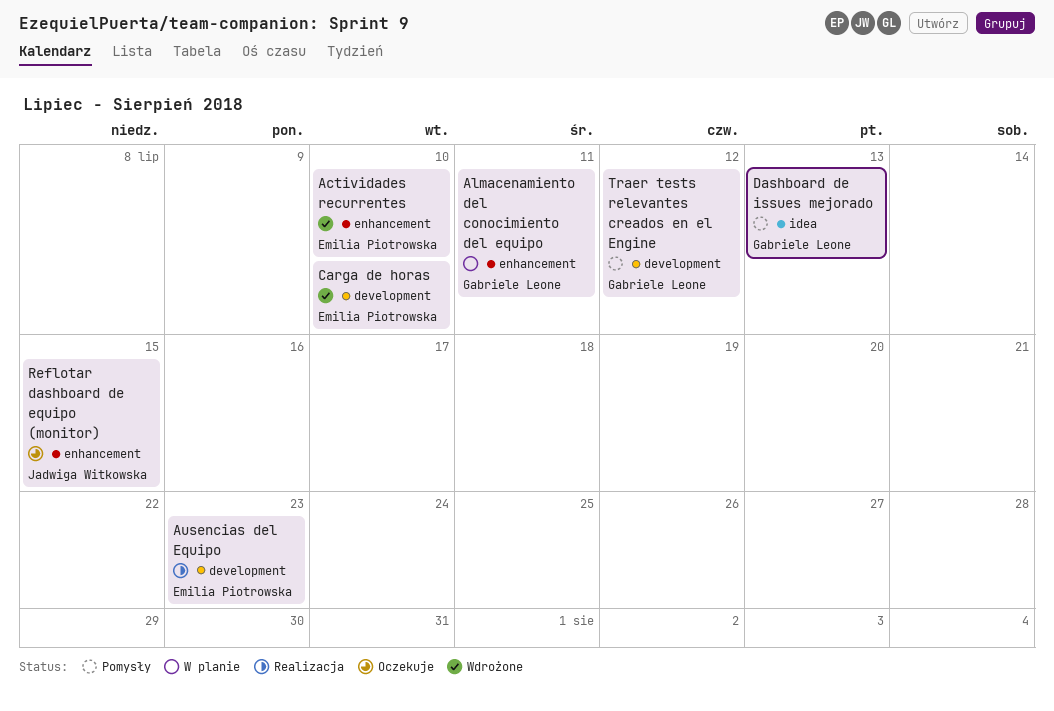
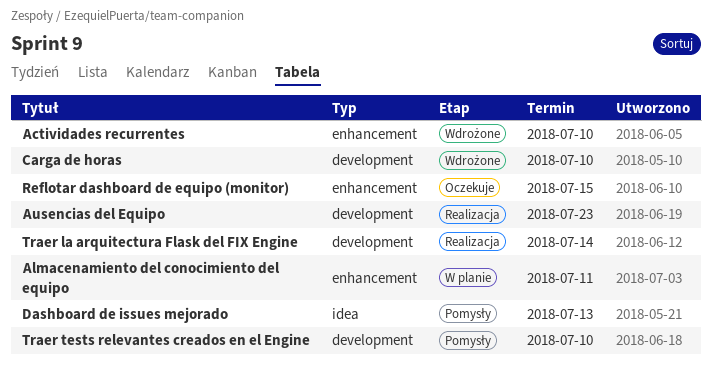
Traer la arquitectura Flask del FIX Engine: none -> present
Traer tests relevantes creados en el Engine, due: Jul 12 -> Jul 10

